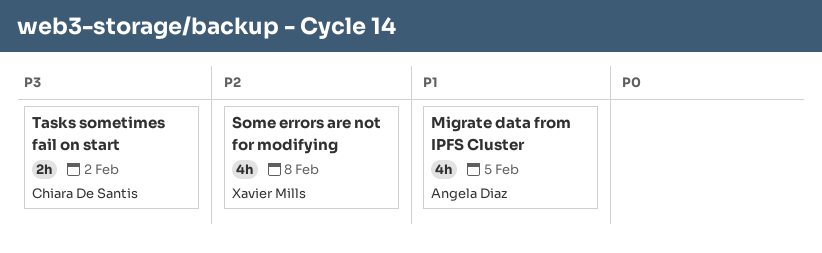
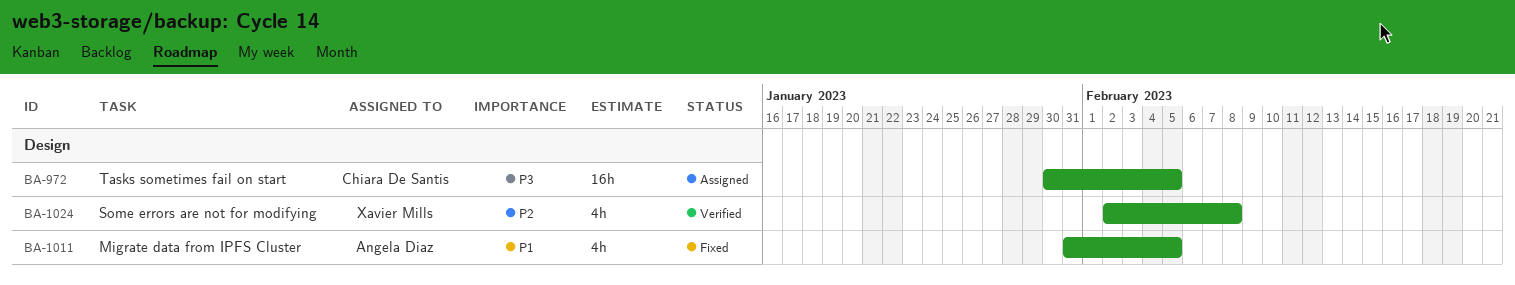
Tasks sometimes fail on start, estimate: 2h -> 16h
Tasks sometimes fail on start, due: Feb 2 -> Feb 5

